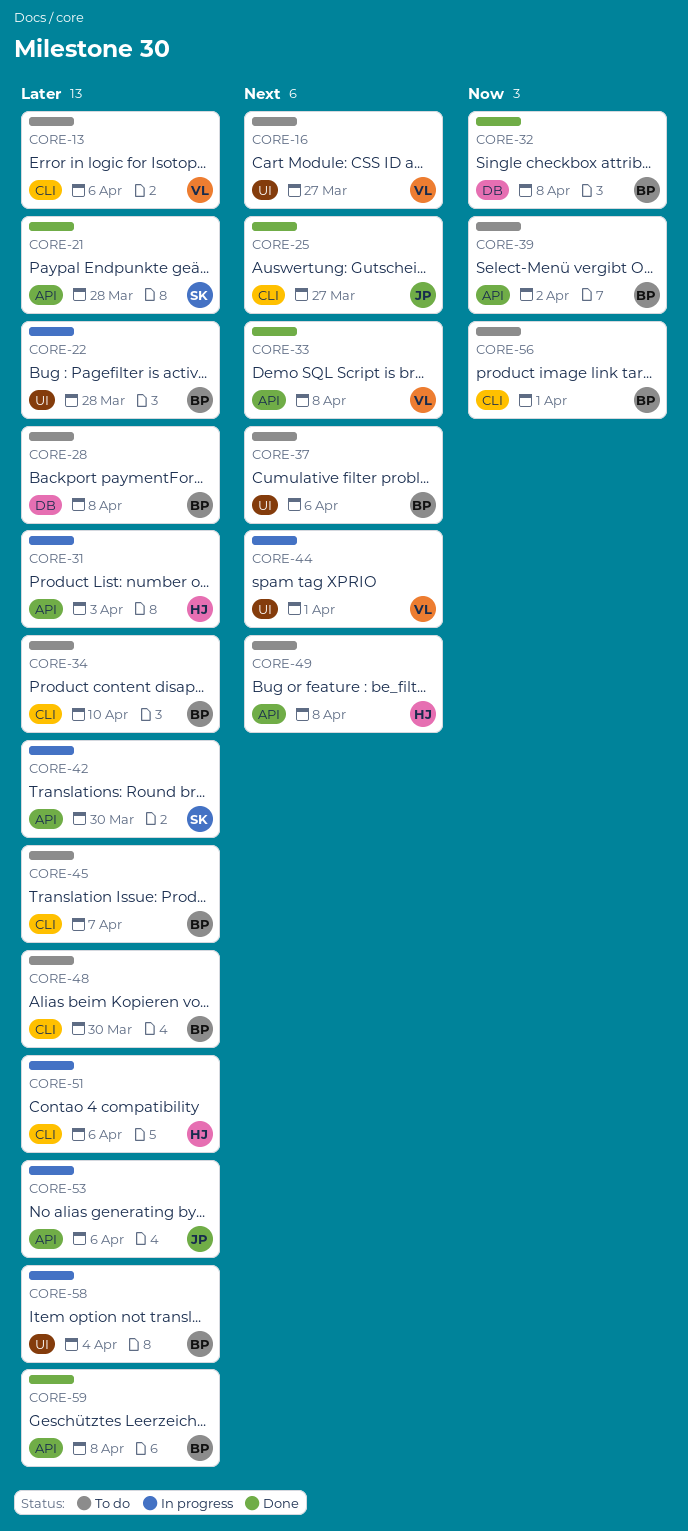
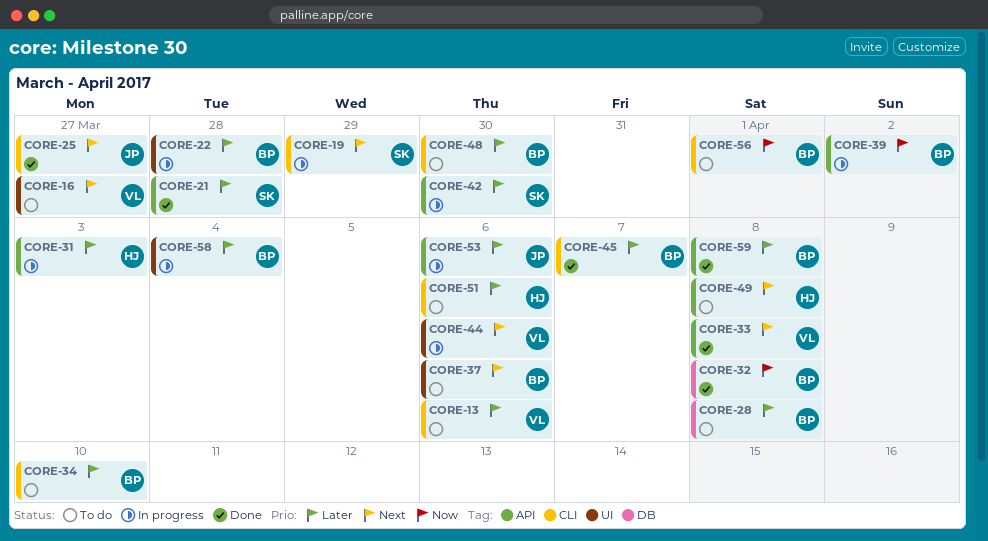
CORE-19: none -> present
CORE-39, status: To do -> In progress
CORE-44, due: Apr 1 -> Apr 6
CORE-45, status: To do -> Done
CORE-51, status: In progress -> To do

